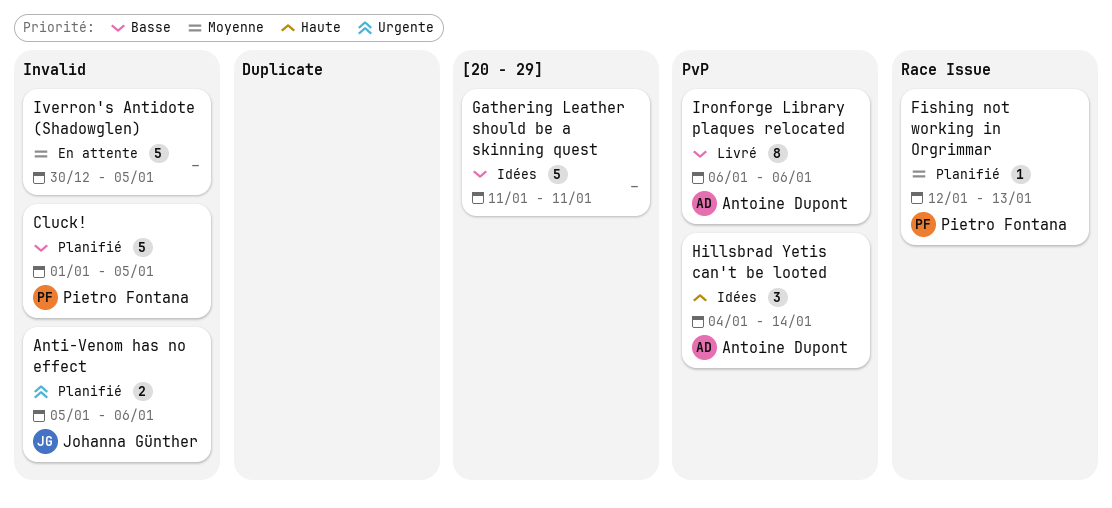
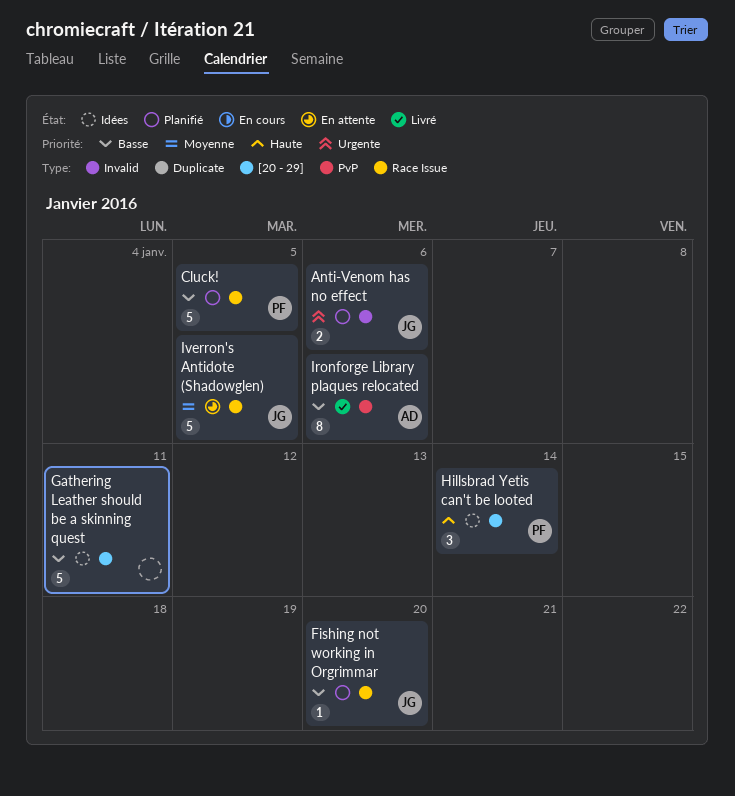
Cluck!, label: Invalid -> Race Issue
Fishing not working in Orgrimmar, owner: Pietro Fontana -> Johanna Günther
Fishing not working in Orgrimmar, priority: Moyenne -> Basse
Fishing not working in Orgrimmar, due: Jan 13 -> Jan 20
Hillsbrad Yetis can't be looted, owner: Antoine Dupont -> Pietro Fontana
Hillsbrad Yetis can't be looted, label: PvP -> [20 - 29]
Iverron's Antidote (Shadowglen), owner: none -> Johanna Günther
Iverron's Antidote (Shadowglen), label: Invalid -> Race Issue

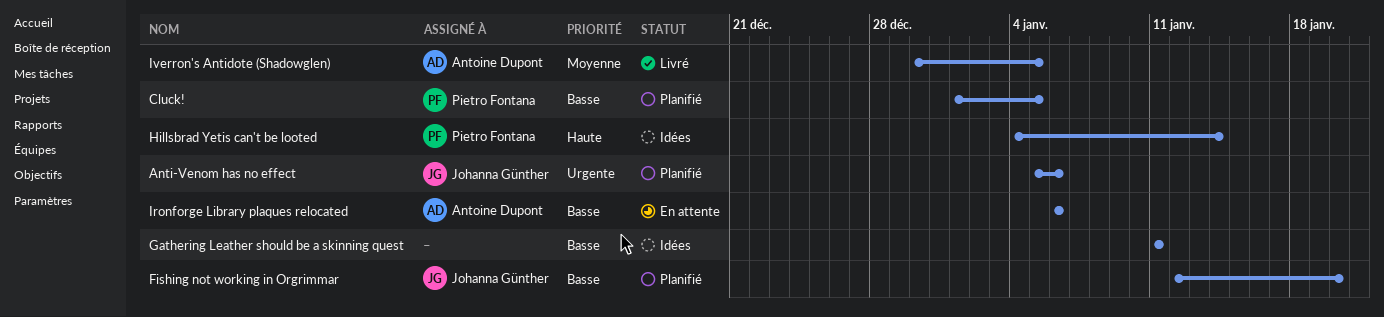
Ironforge Library plaques relocated, status: Livré -> En attente
Iverron's Antidote (Shadowglen), status: En attente -> Livré
Iverron's Antidote (Shadowglen), owner: Johanna Günther -> Antoine Dupont

